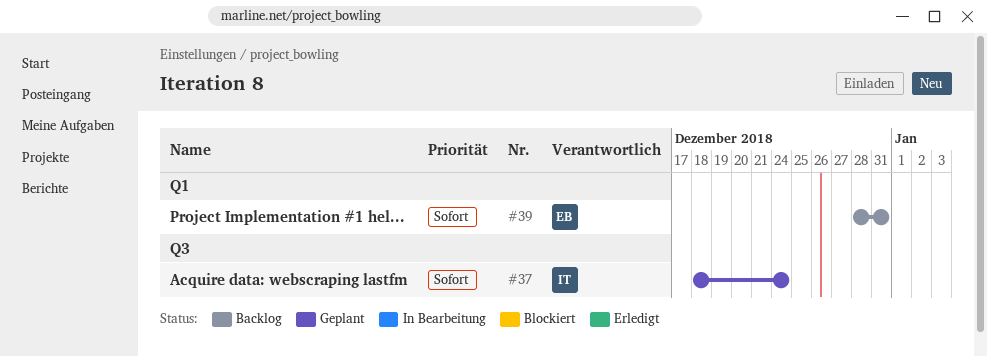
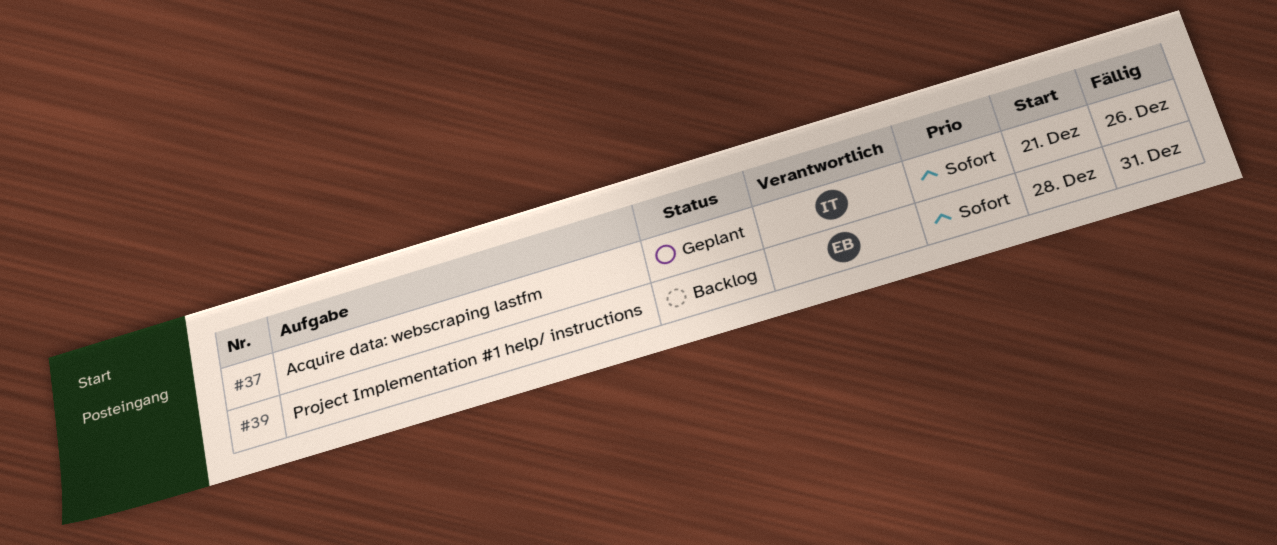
#37, start: Dec 18 -> Dec 21
#37, due: Dec 24 -> Dec 26

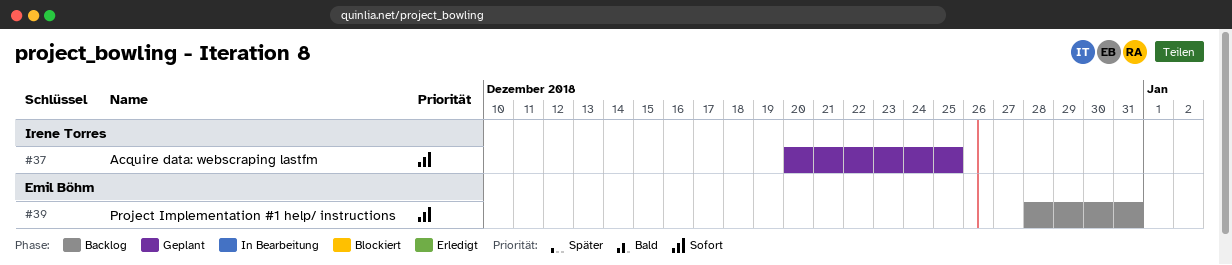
#37, start: Dec 21 -> Dec 20
#37, due: Dec 26 -> Dec 25

